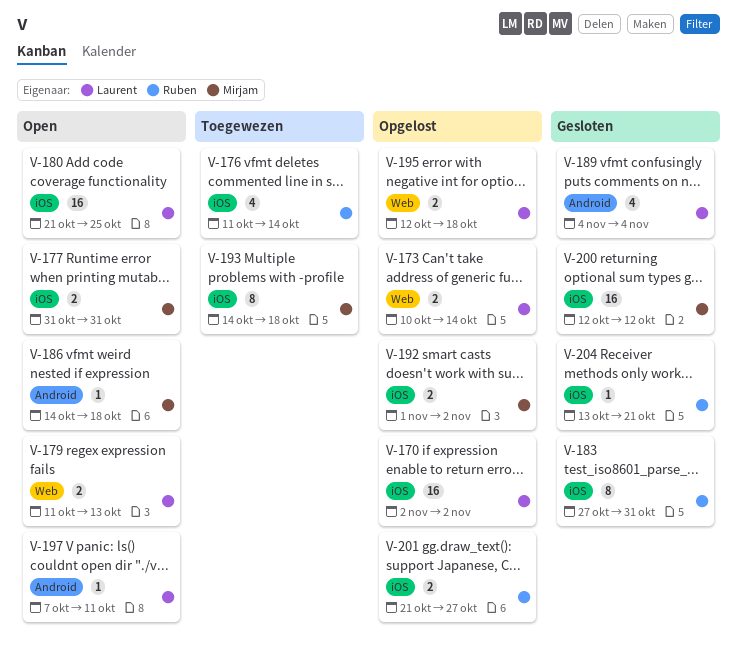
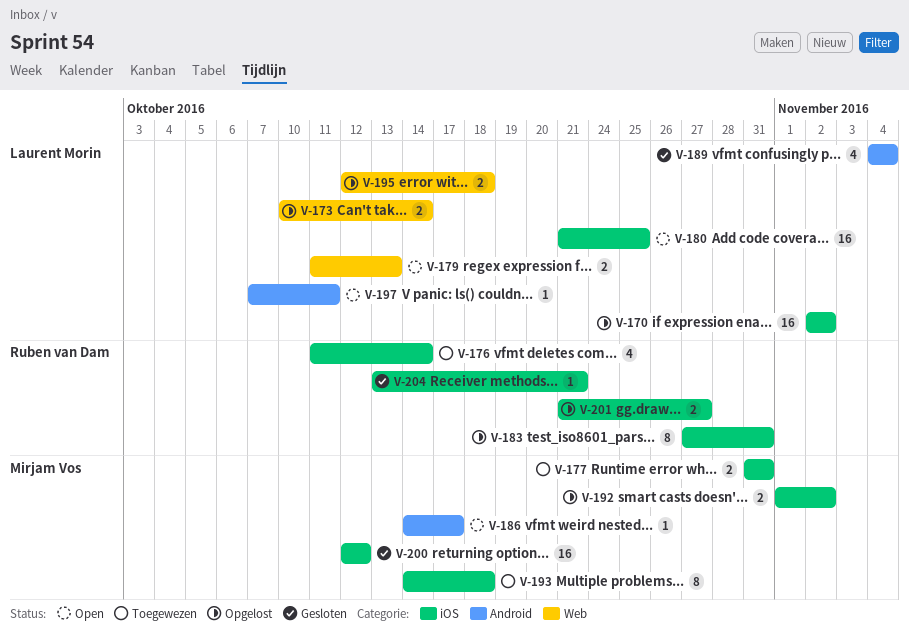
V-177, status: Open -> Toegewezen
V-183, status: Gesloten -> Opgelost
V-186, due: Oct 18 -> Oct 17

